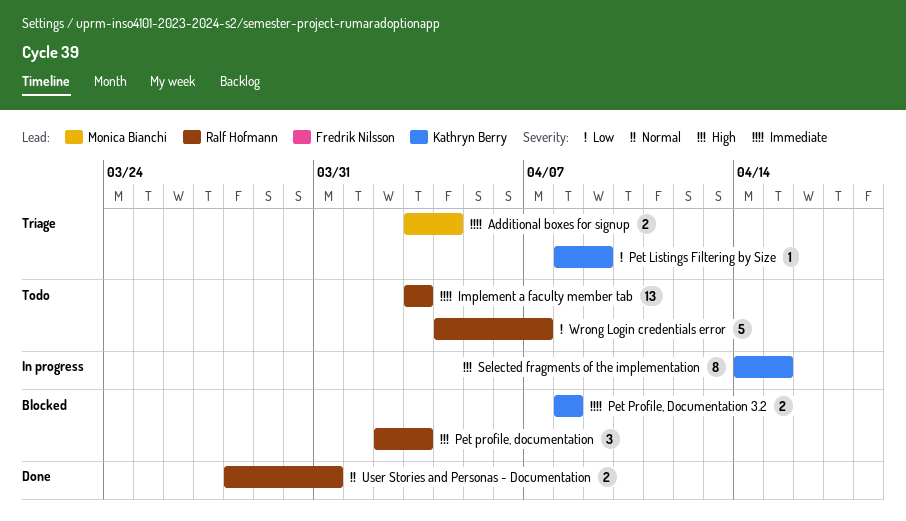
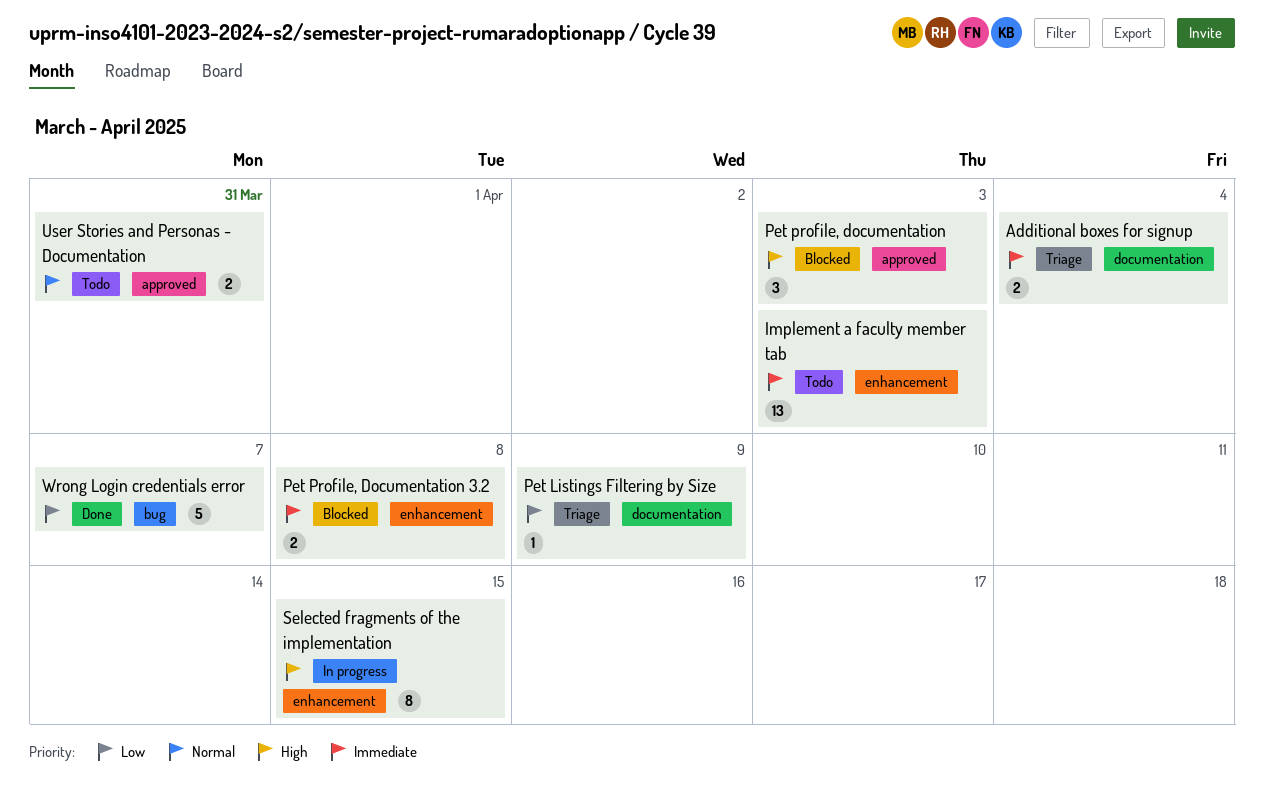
User Stories and Personas - Documentation, status: Done -> Todo
Wrong Login credentials error, status: Todo -> Done

